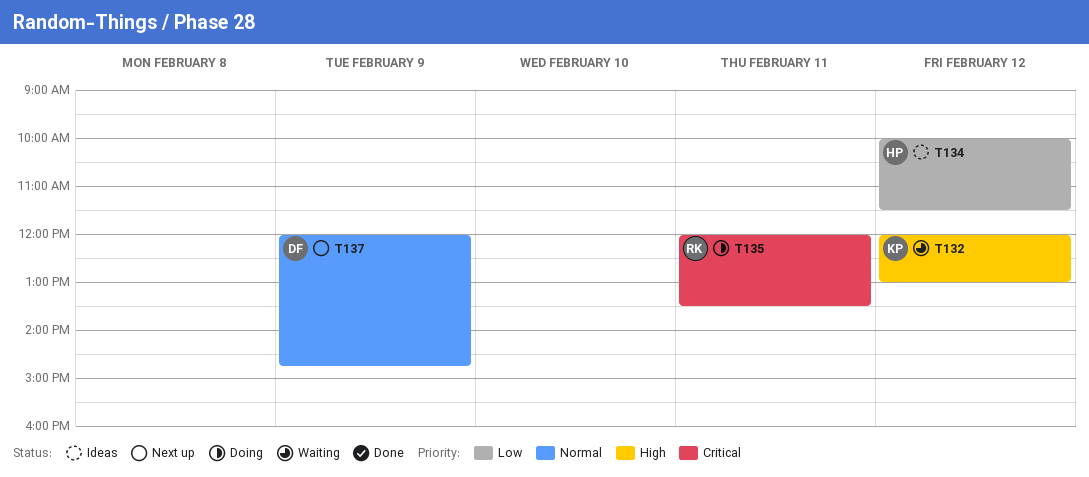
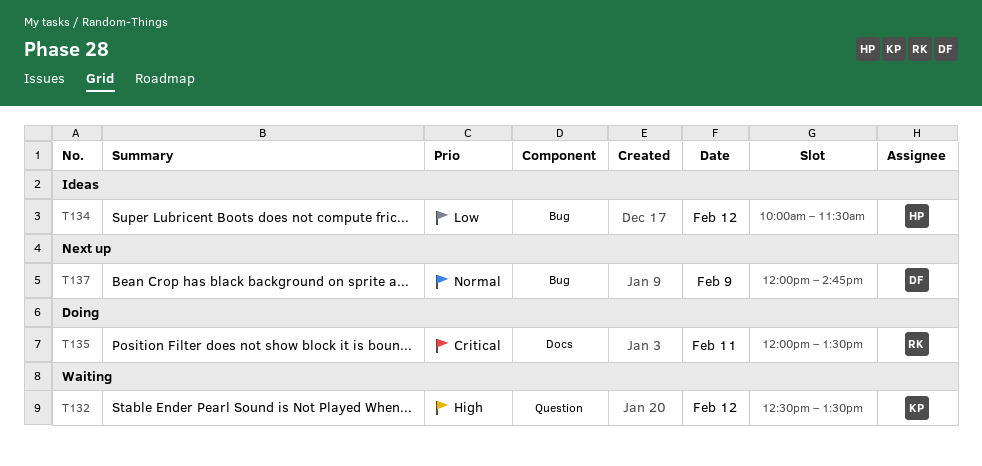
T132, begins: 12:00 -> 12:30
T132, ends: 13:00 -> 13:30

